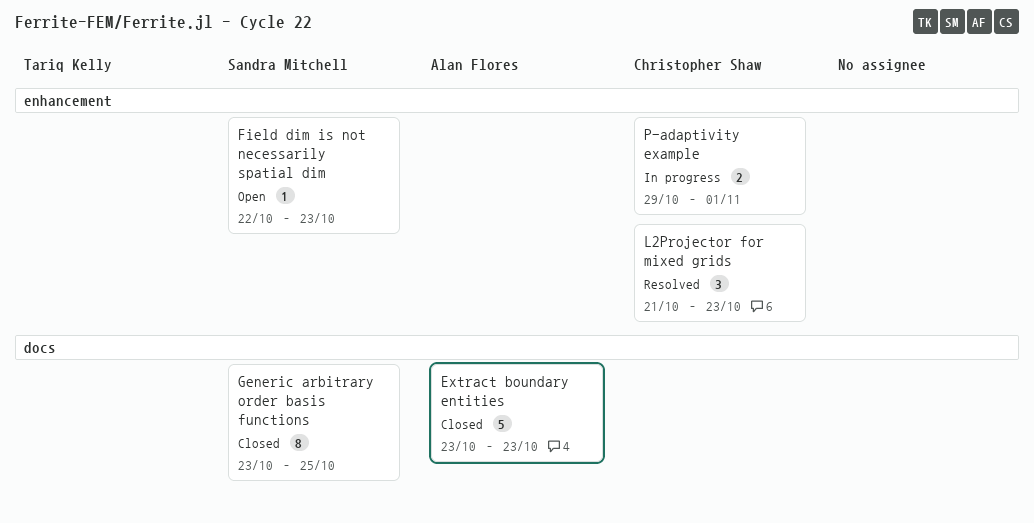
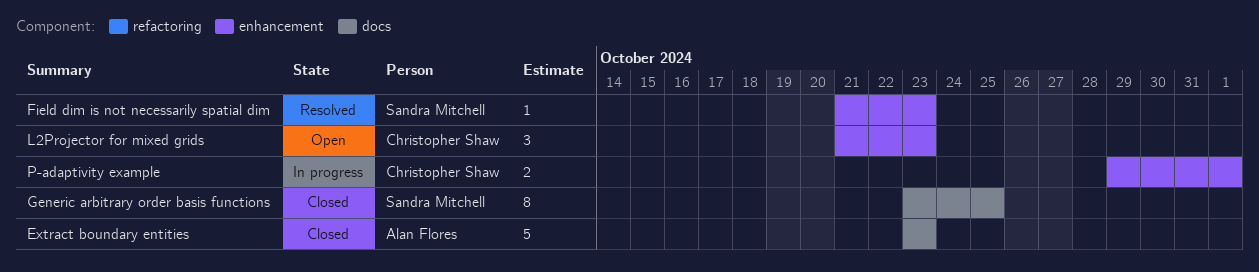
Field dim is not necessarily spatial dim, status: Open -> Resolved
Field dim is not necessarily spatial dim, start: Oct 22 -> Oct 21
L2Projector for mixed grids, status: Resolved -> Open

